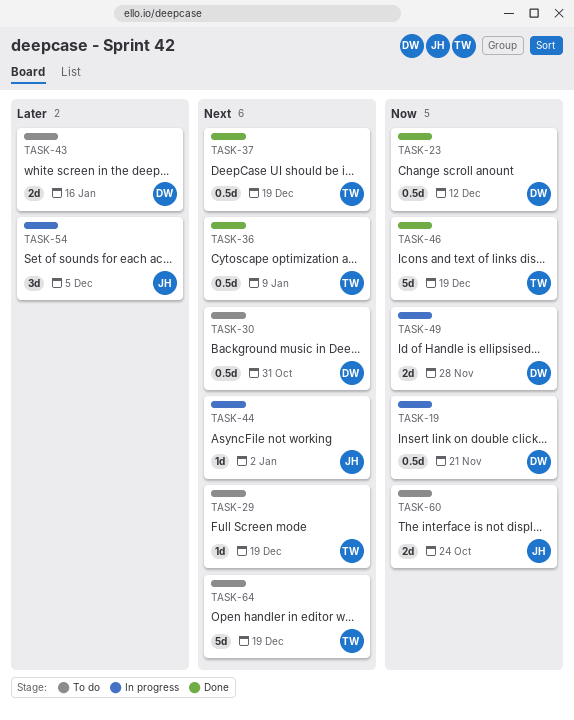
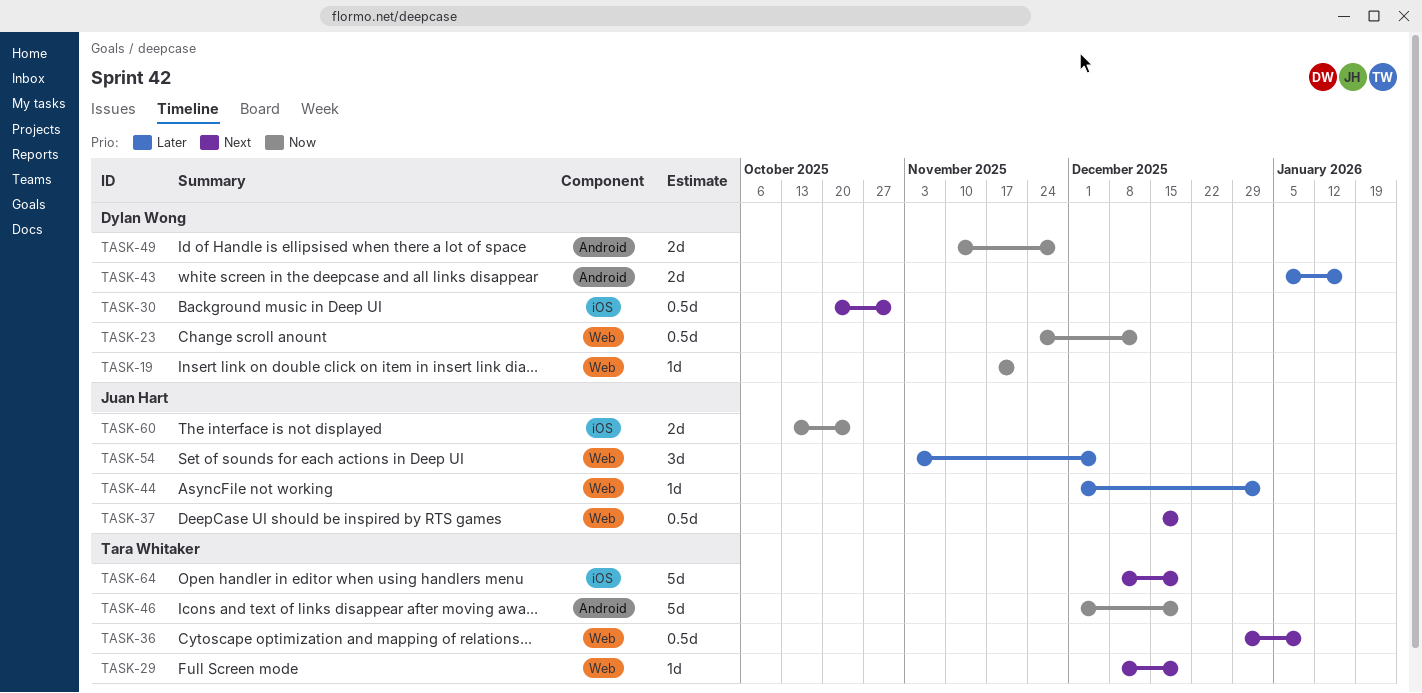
TASK-19, estimate: 0.5d -> 1d
TASK-37, owner: Tara Whitaker -> Juan Hart
TASK-44, priority: Next -> Later

